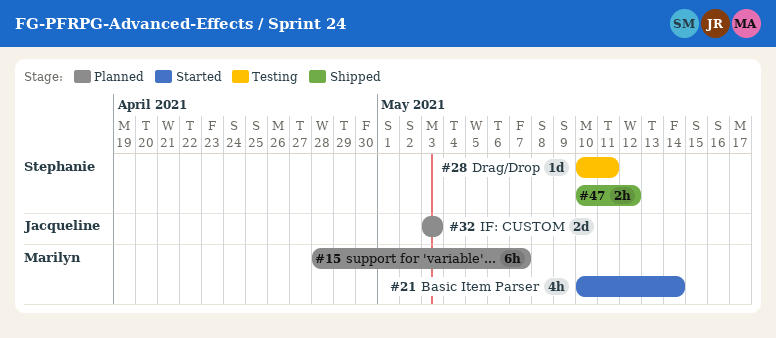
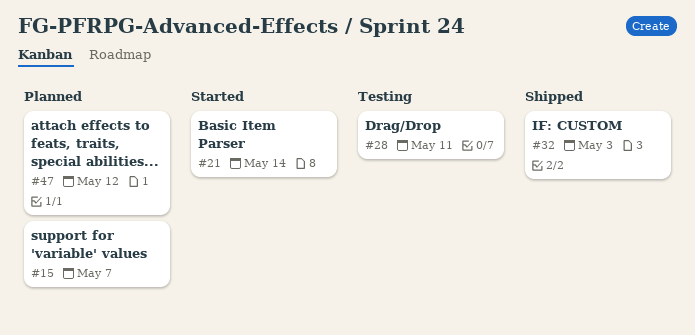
#32, status: Planned -> Shipped
#47, status: Shipped -> Planned

